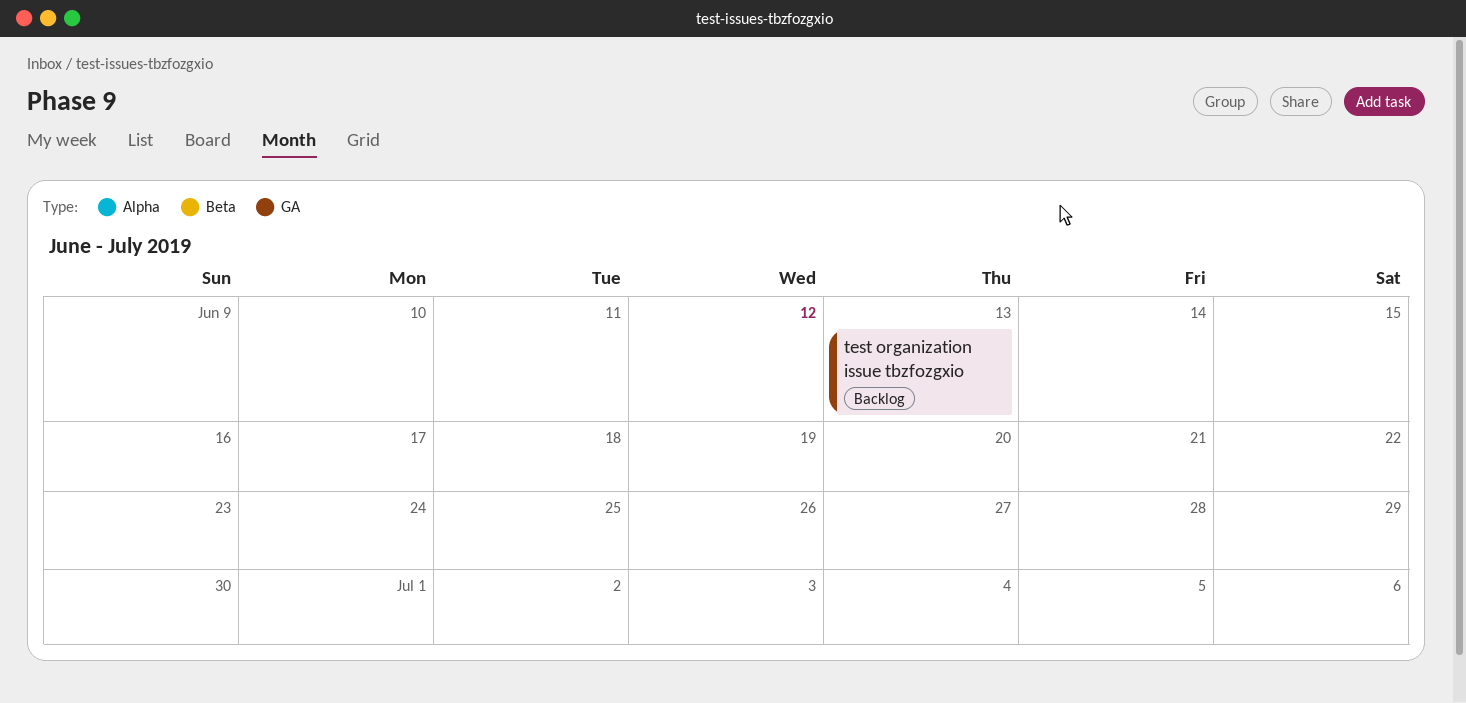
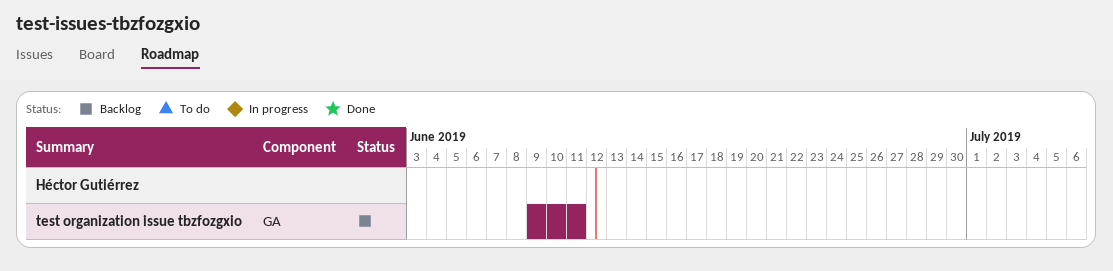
test organization issue tbzfozgxio, due: Jun 13 -> Jun 11

